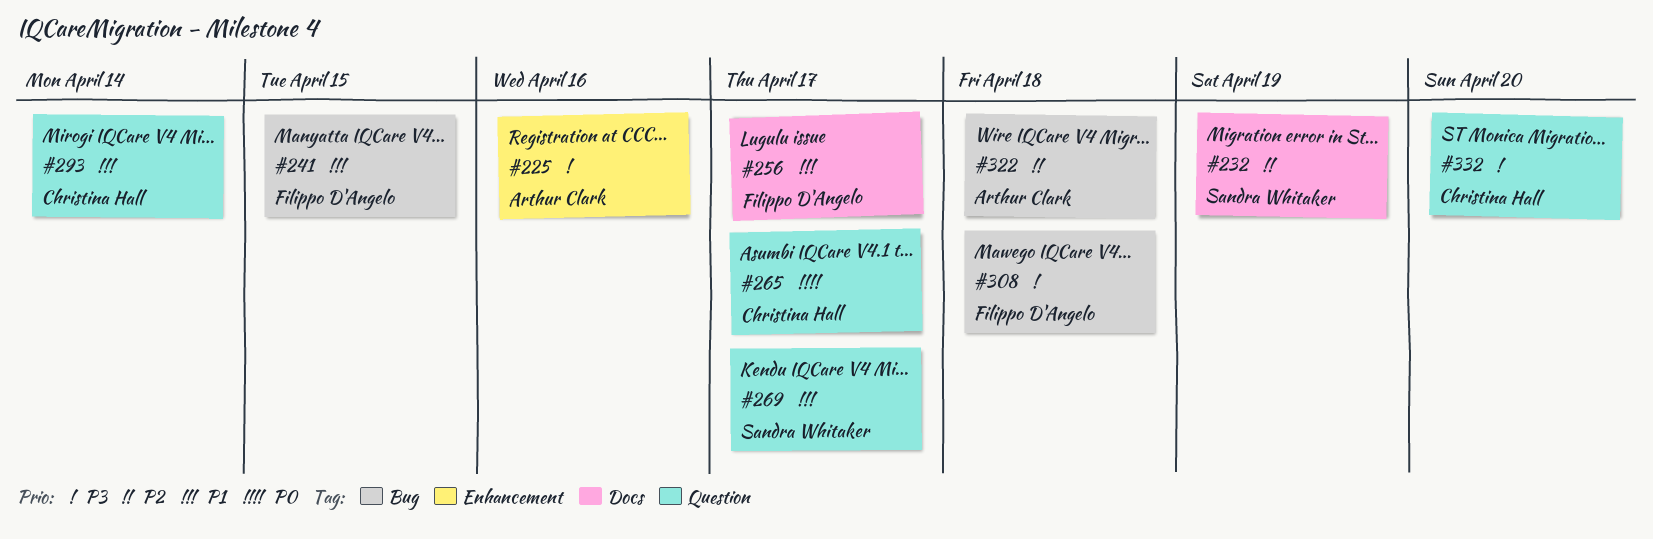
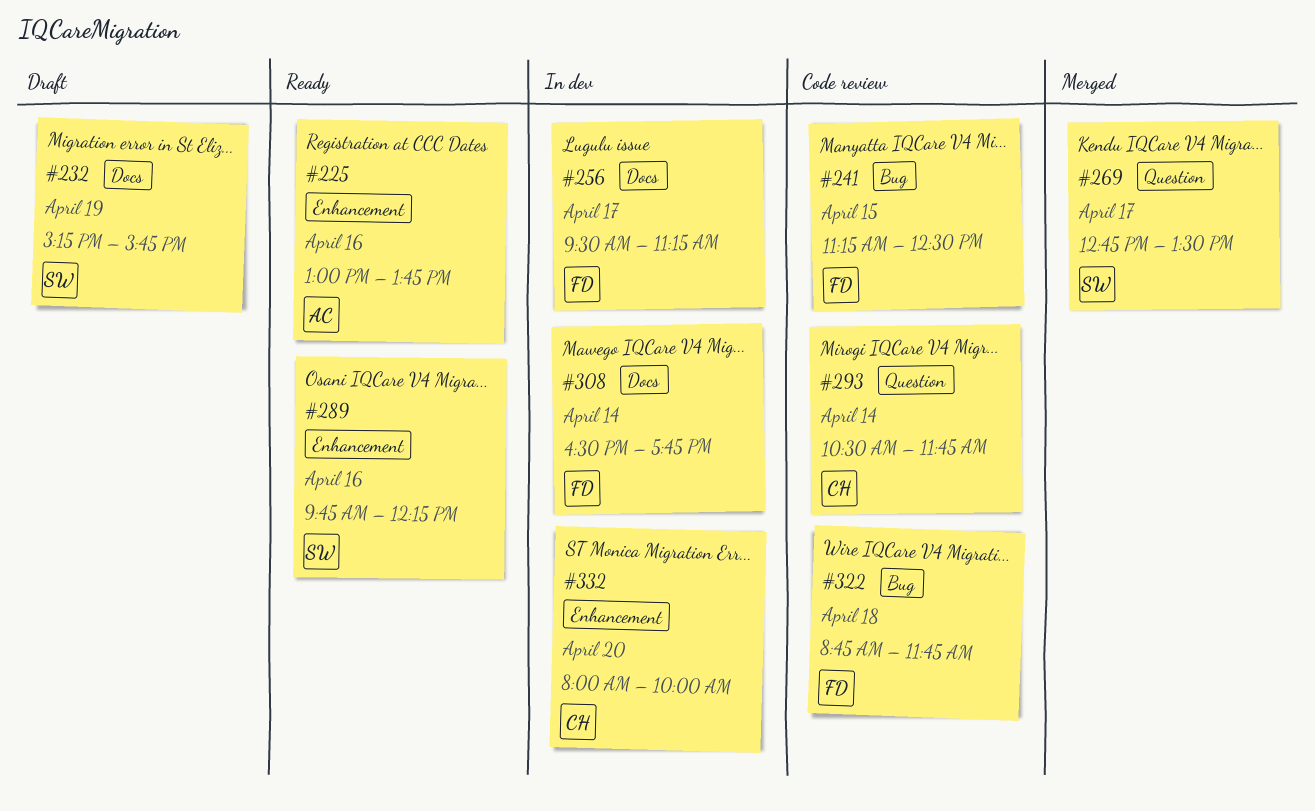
#265: present -> none
#289: none -> present
#308, label: Bug -> Docs
#308, day: Apr 18 -> Apr 14
#322, owner: Arthur Clark -> Filippo D'Angelo
#332, label: Question -> Enhancement

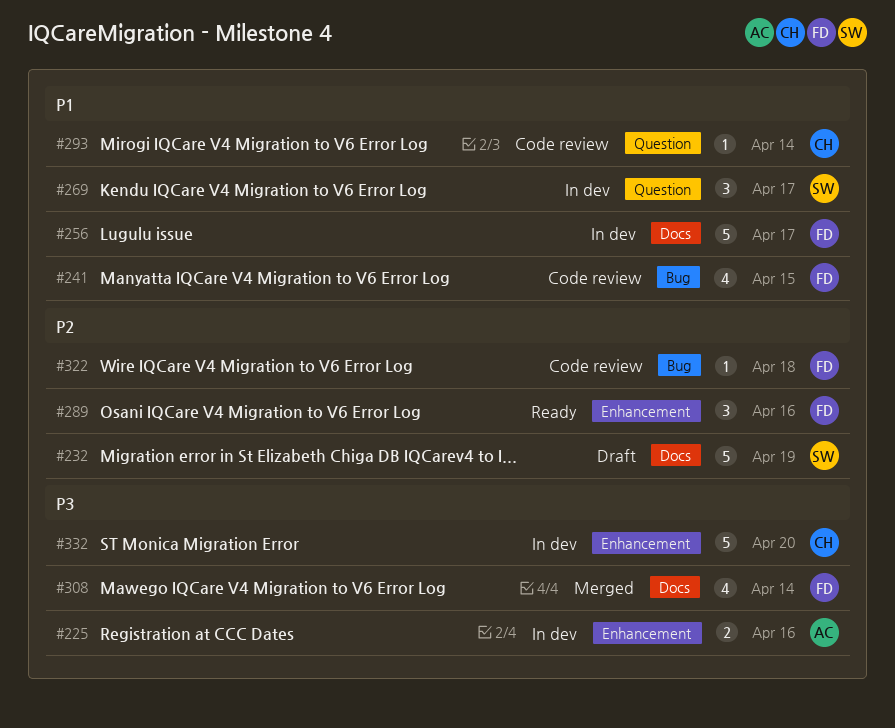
#225, status: Ready -> In dev
#269, status: Merged -> In dev
#289, owner: SW -> FD
#308, status: In dev -> Merged

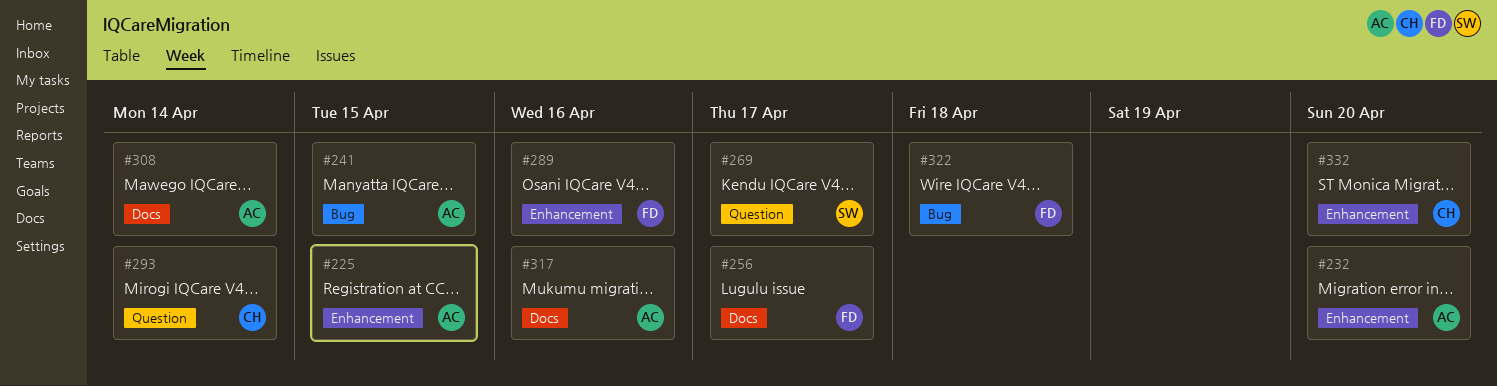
#225, day: Apr 16 -> Apr 15
#232, owner: SW -> AC
#232, label: Docs -> Enhancement
#232, day: Apr 19 -> Apr 20
#241, owner: FD -> AC
#308, owner: FD -> AC
#317: none -> present

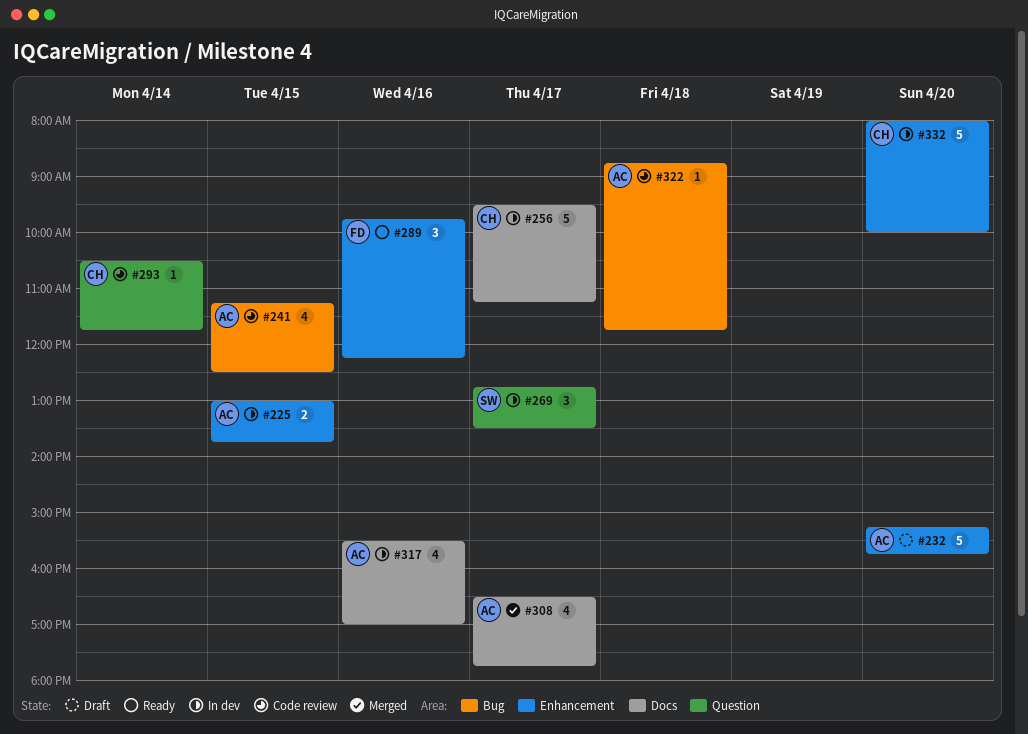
#256, owner: FD -> CH
#308, day: Apr 14 -> Apr 17
#322, owner: FD -> AC

